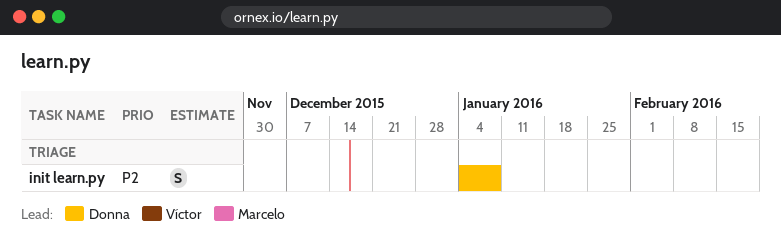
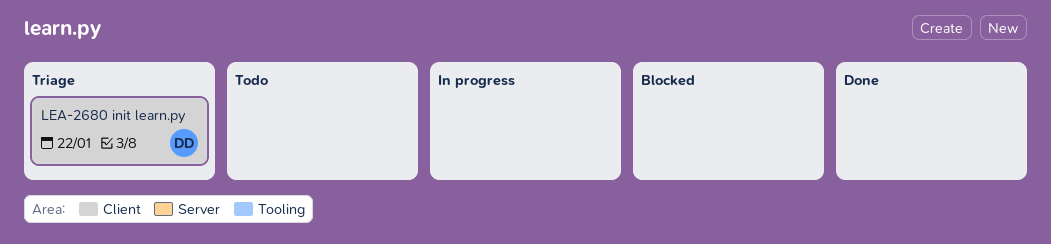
init learn.py, due: Jan 8 -> Jan 22

